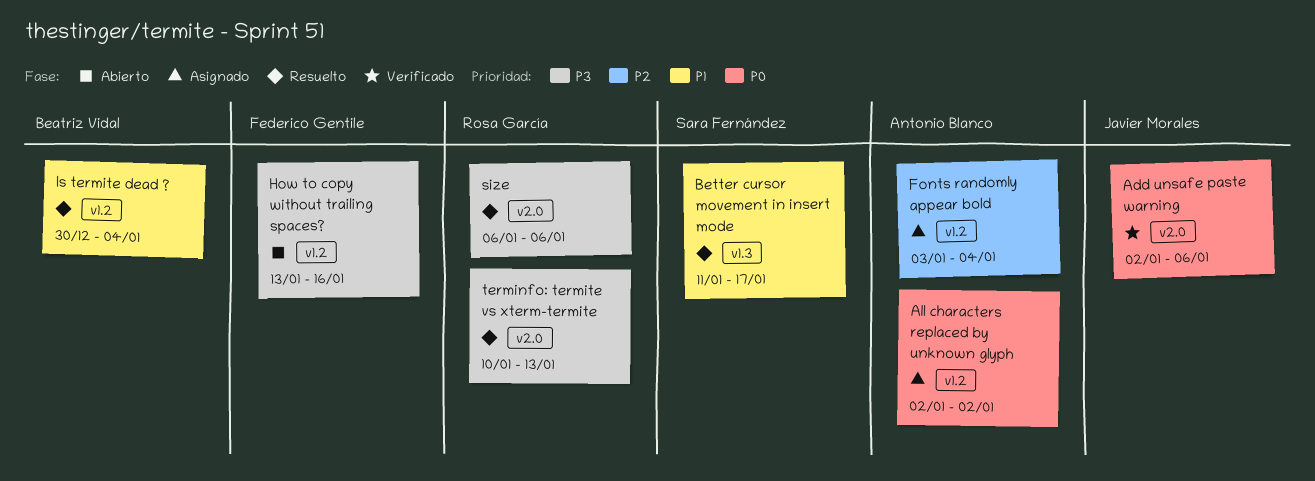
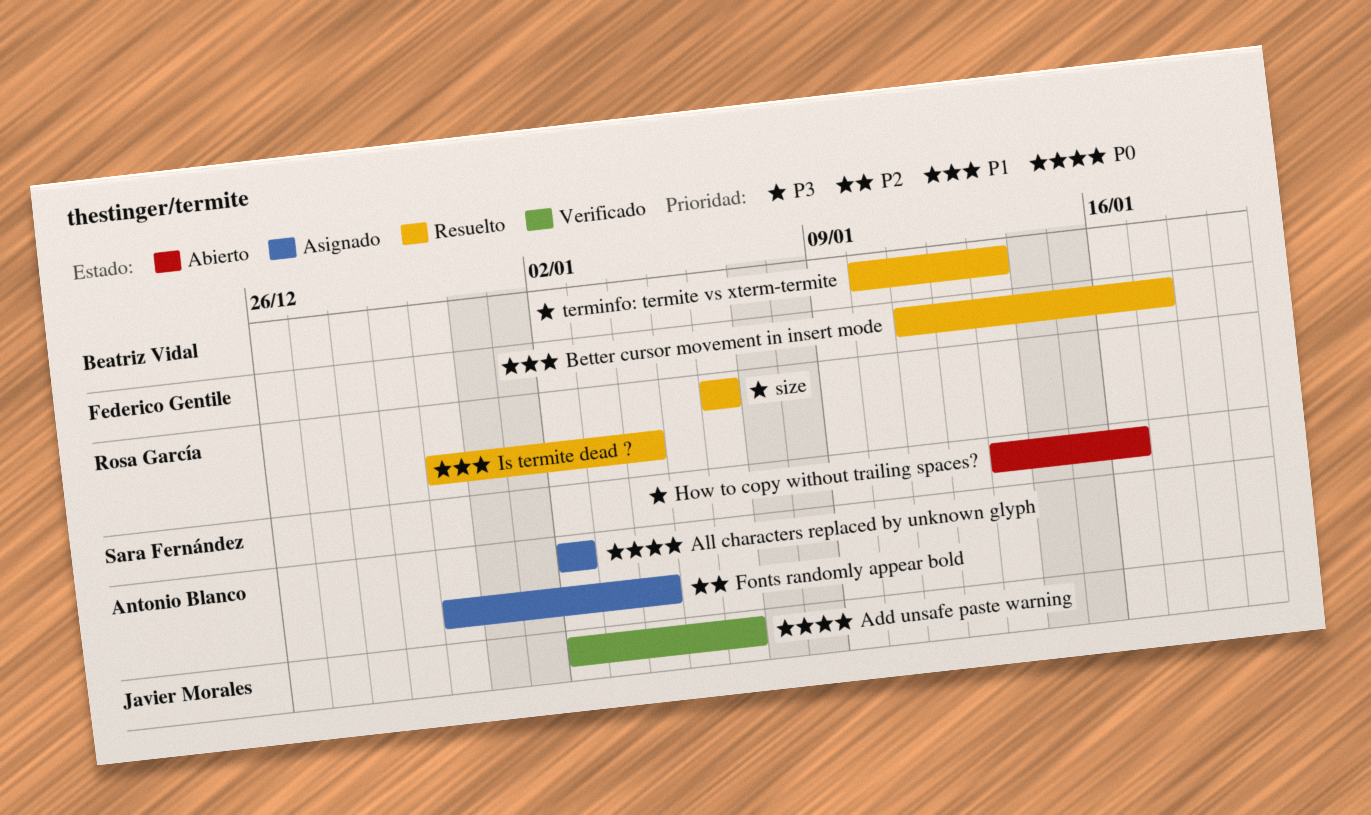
Better cursor movement in insert mode, owner: Sara Fernández -> Federico Gentile
Fonts randomly appear bold, start: Jan 3 -> Dec 30
How to copy without trailing spaces?, owner: Federico Gentile -> Sara Fernández
Is termite dead ?, owner: Beatriz Vidal -> Rosa García
terminfo: termite vs xterm-termite, owner: Rosa García -> Beatriz Vidal

